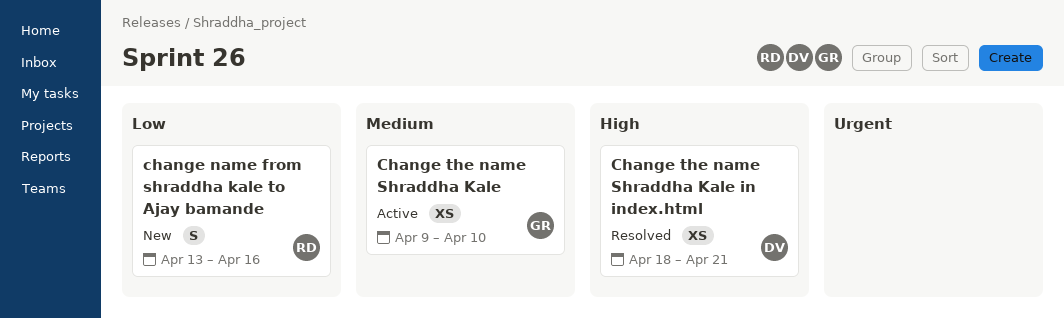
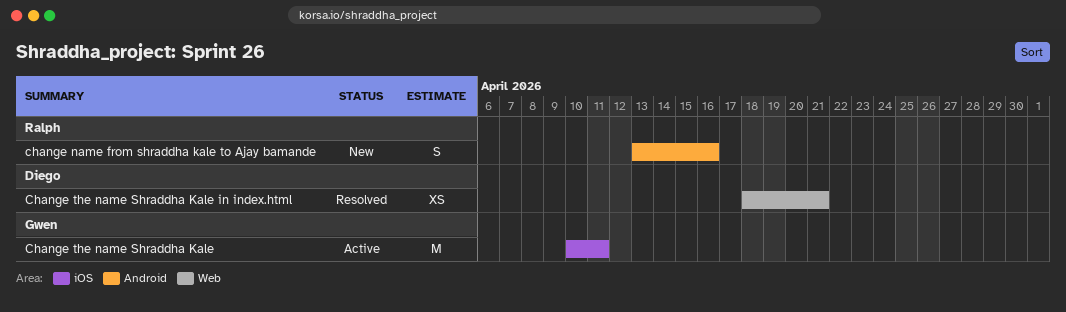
Change the name Shraddha Kale, estimate: XS -> M
Change the name Shraddha Kale, start: Apr 9 -> Apr 10
Change the name Shraddha Kale, due: Apr 10 -> Apr 11

